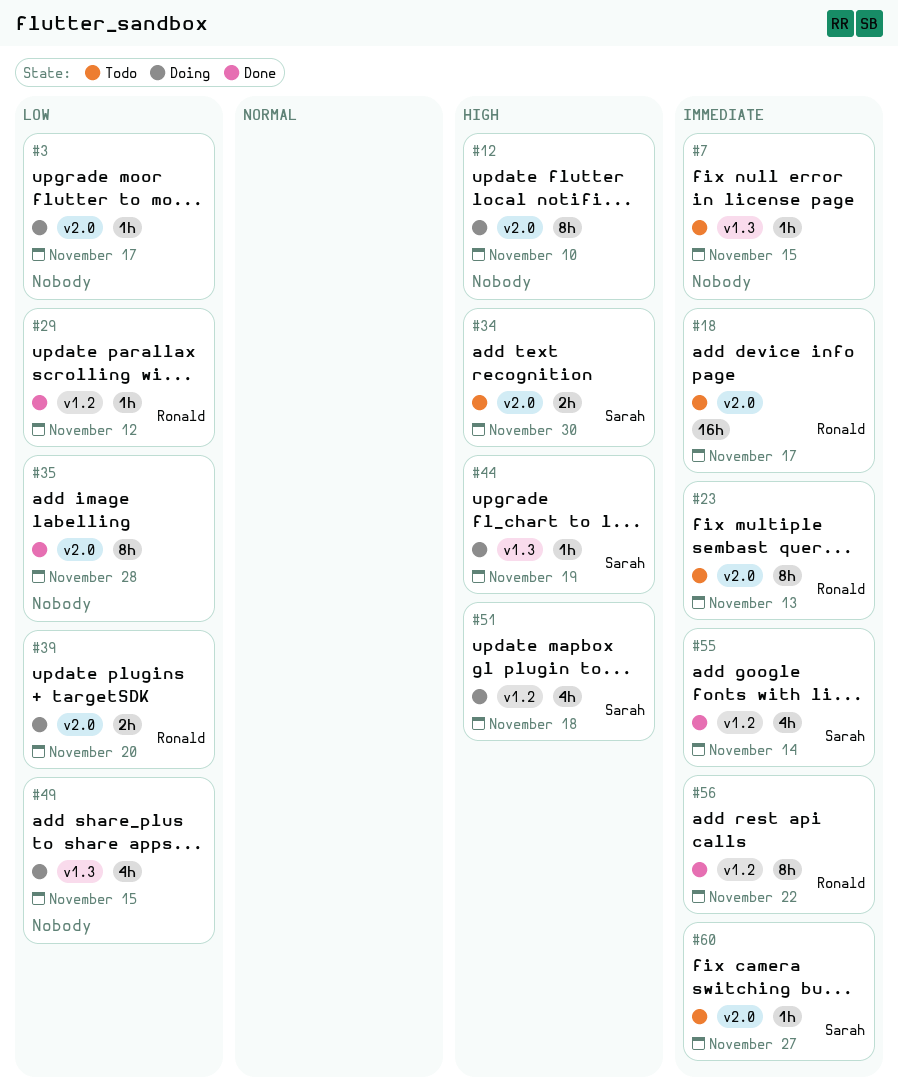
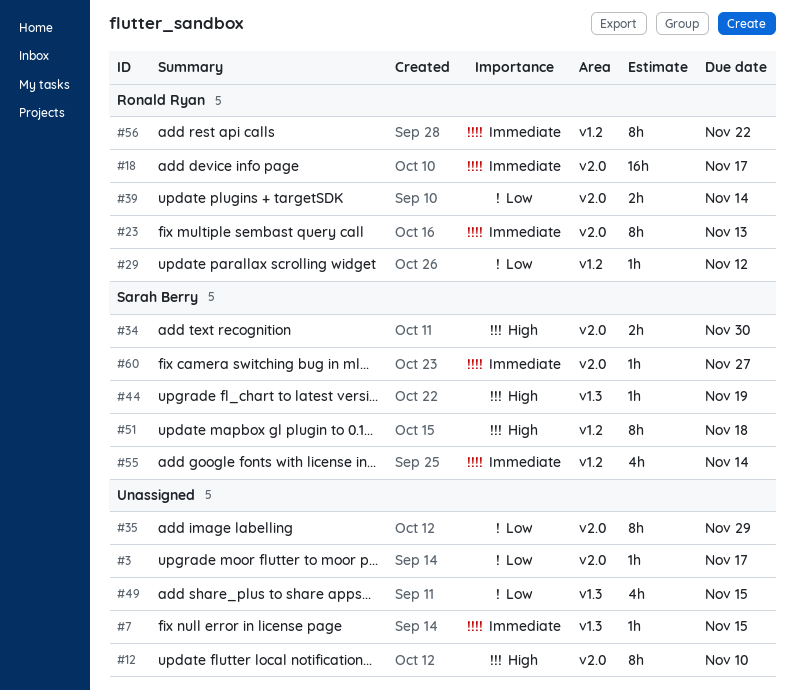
#35, due: Nov 28 -> Nov 29
#39, due: Nov 20 -> Nov 14
#51, estimate: 4h -> 8h

